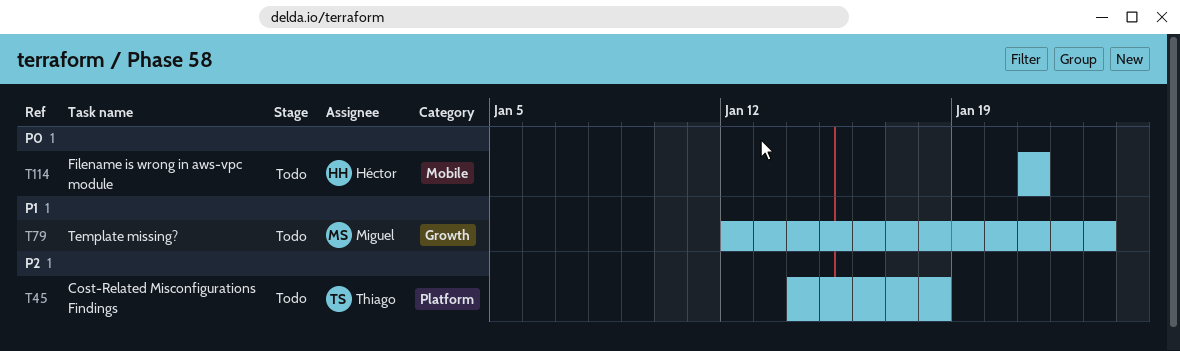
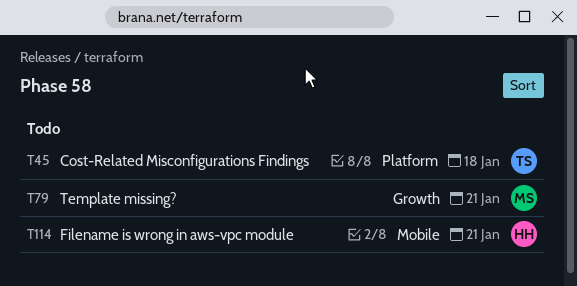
T79, due: Jan 23 -> Jan 21

